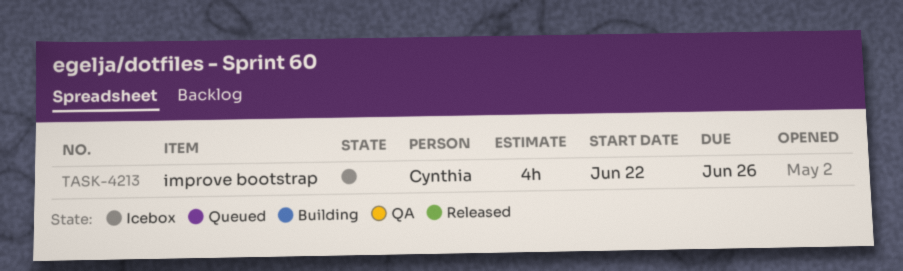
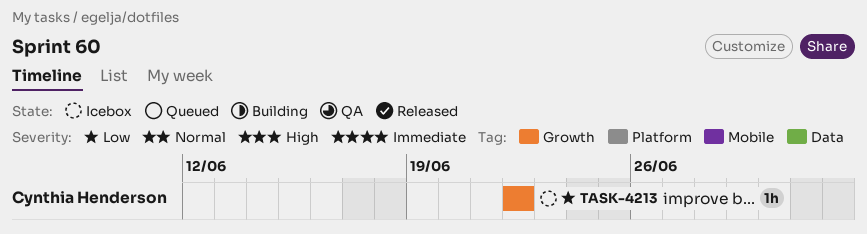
TASK-4213, estimate: 4h -> 1h
TASK-4213, due: Jun 26 -> Jun 22

